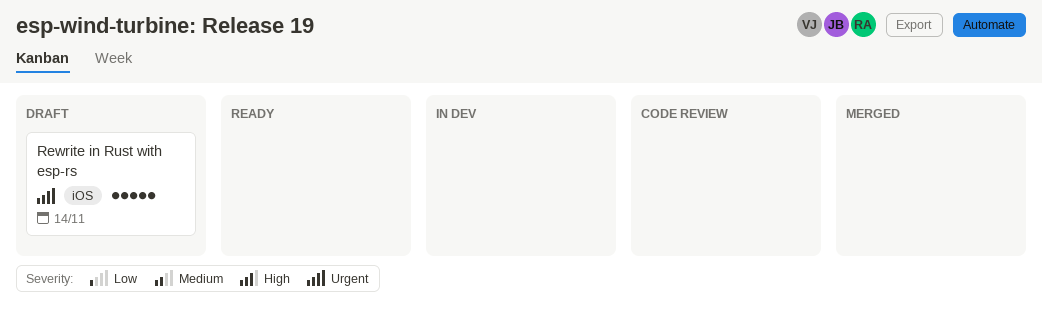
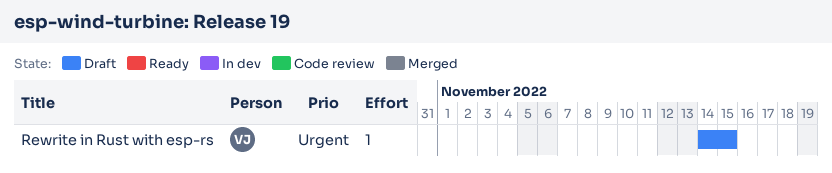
Rewrite in Rust with esp-rs, estimate: 5 -> 1
Rewrite in Rust with esp-rs, due: Nov 14 -> Nov 15

